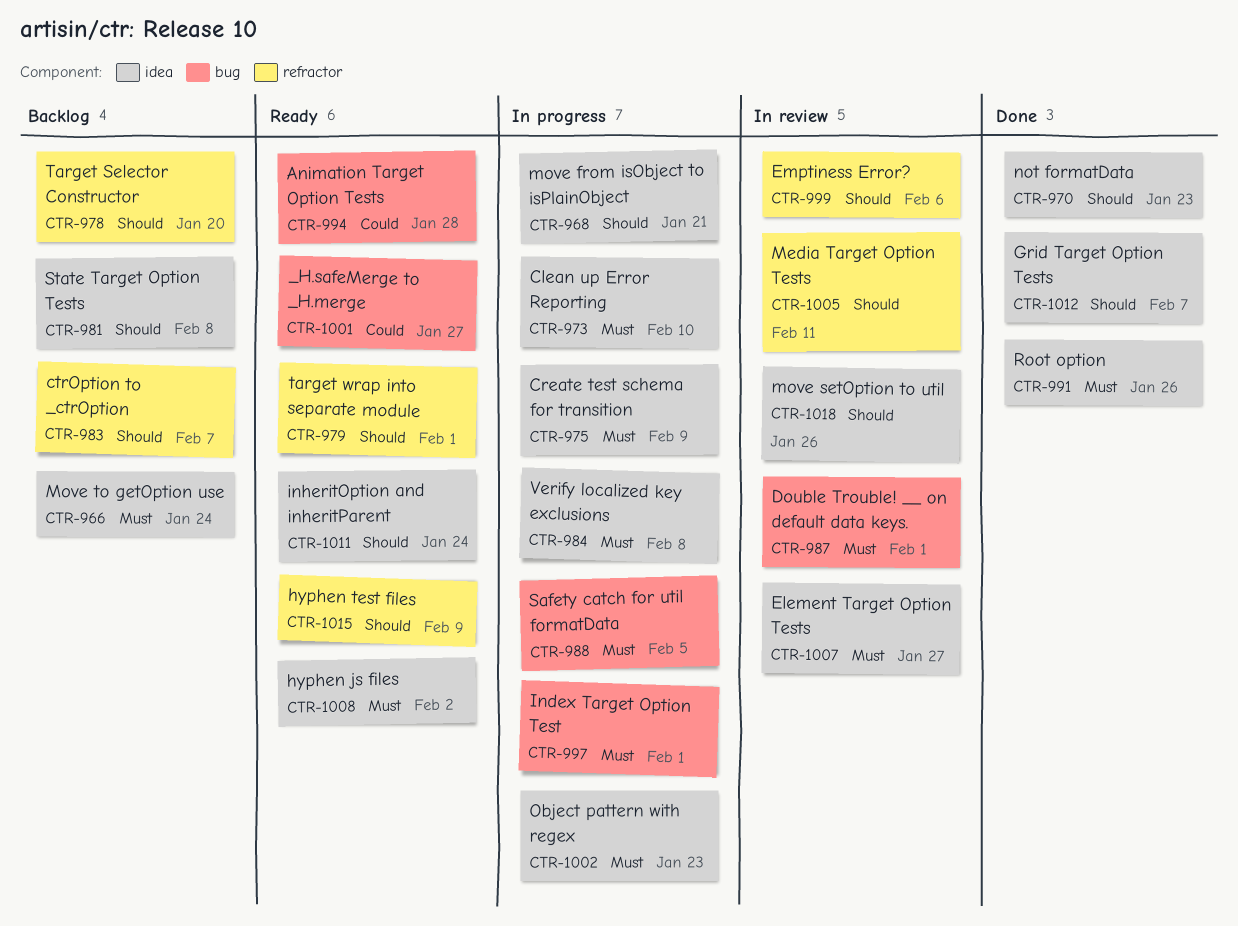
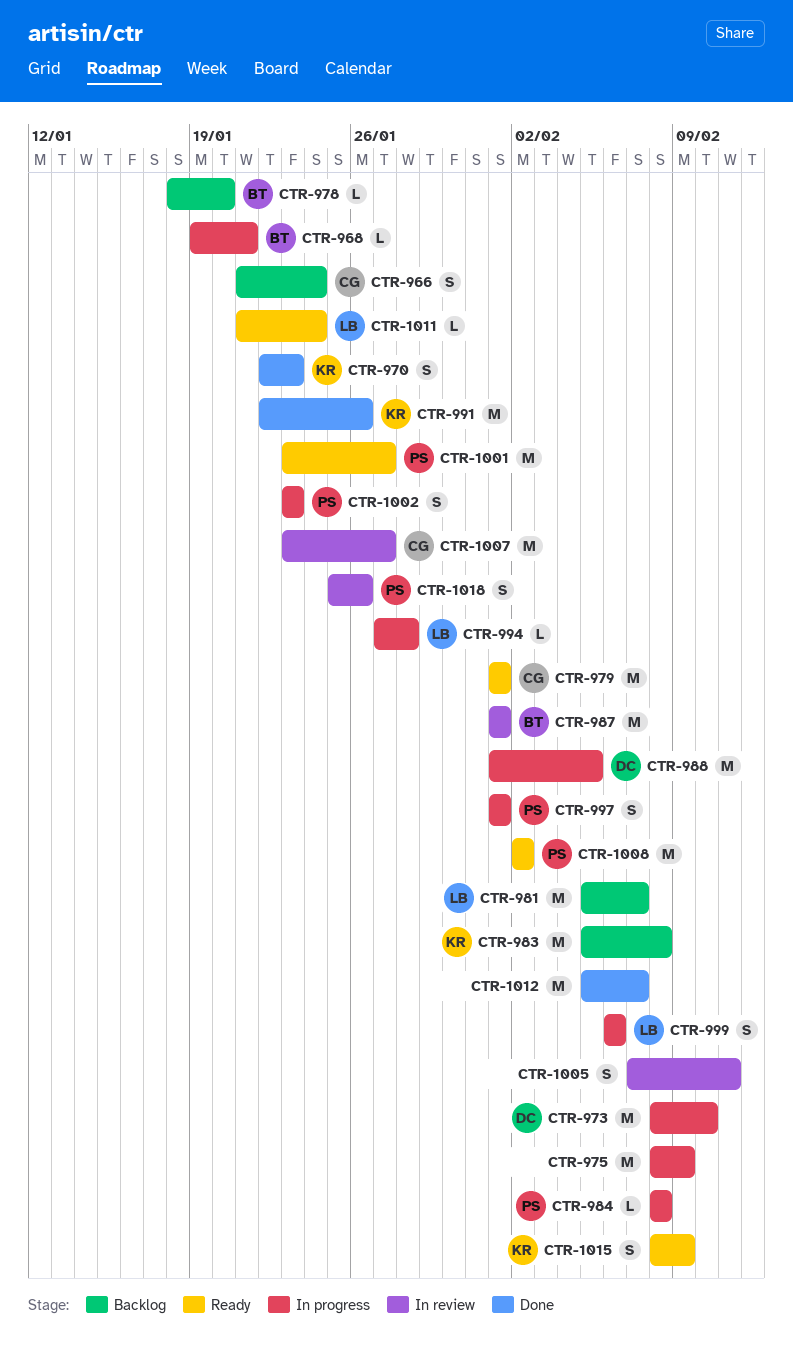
CTR-981, due: Feb 8 -> Feb 7
CTR-983, due: Feb 7 -> Feb 8
CTR-994, status: Ready -> In progress
CTR-999, status: In review -> In progress

